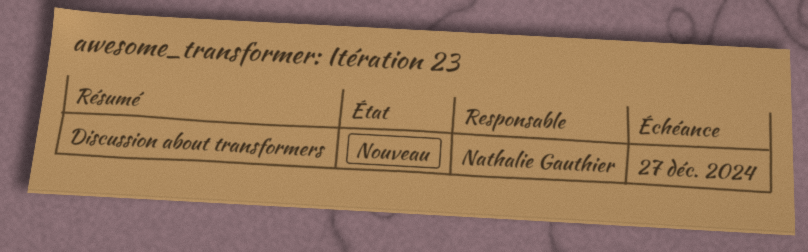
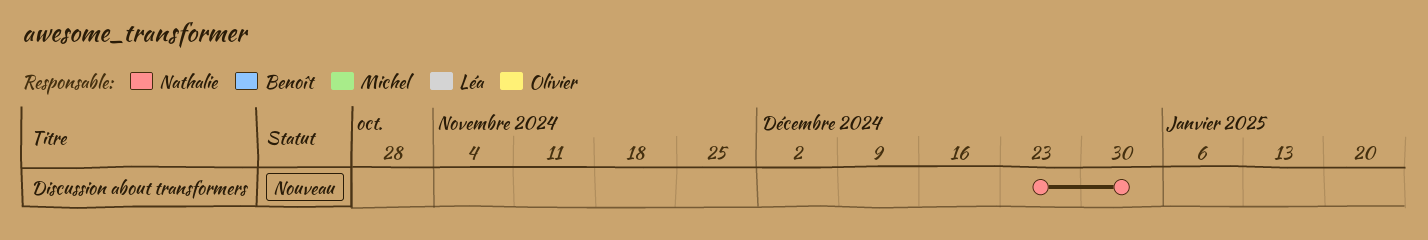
Discussion about transformers, due: Dec 27 -> Jan 3

